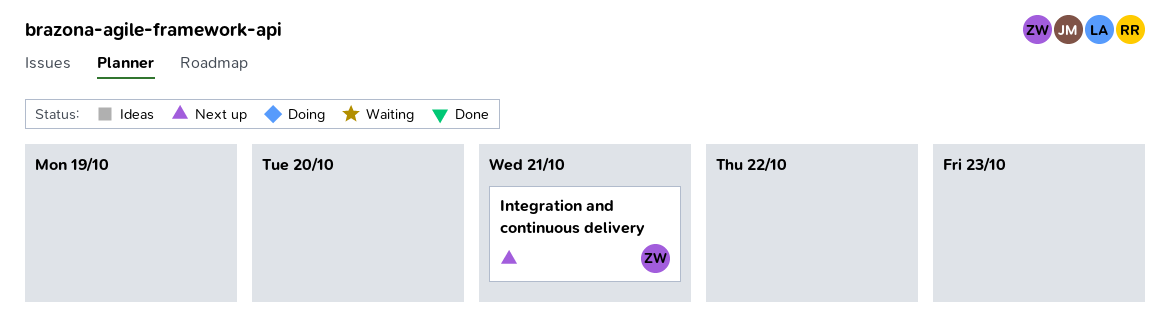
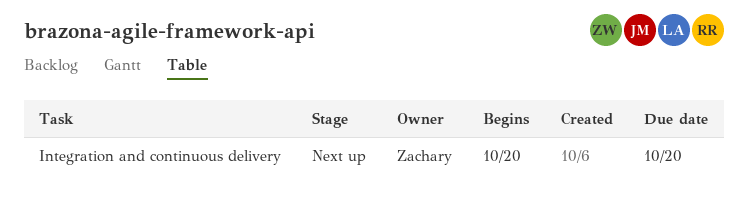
Integration and continuous delivery, due: Oct 21 -> Oct 20

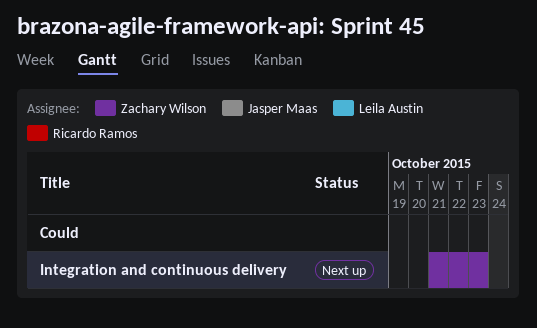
Integration and continuous delivery, start: Oct 20 -> Oct 21
Integration and continuous delivery, due: Oct 20 -> Oct 23

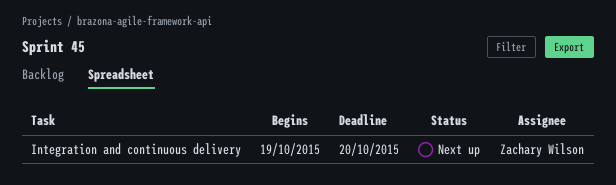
Integration and continuous delivery, start: Oct 21 -> Oct 19
Integration and continuous delivery, due: Oct 23 -> Oct 20

